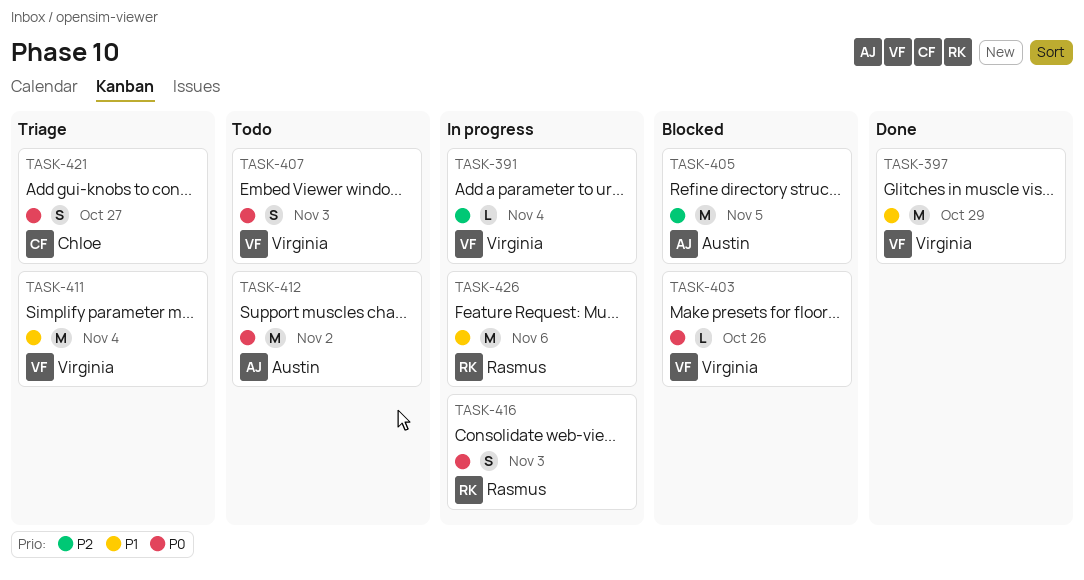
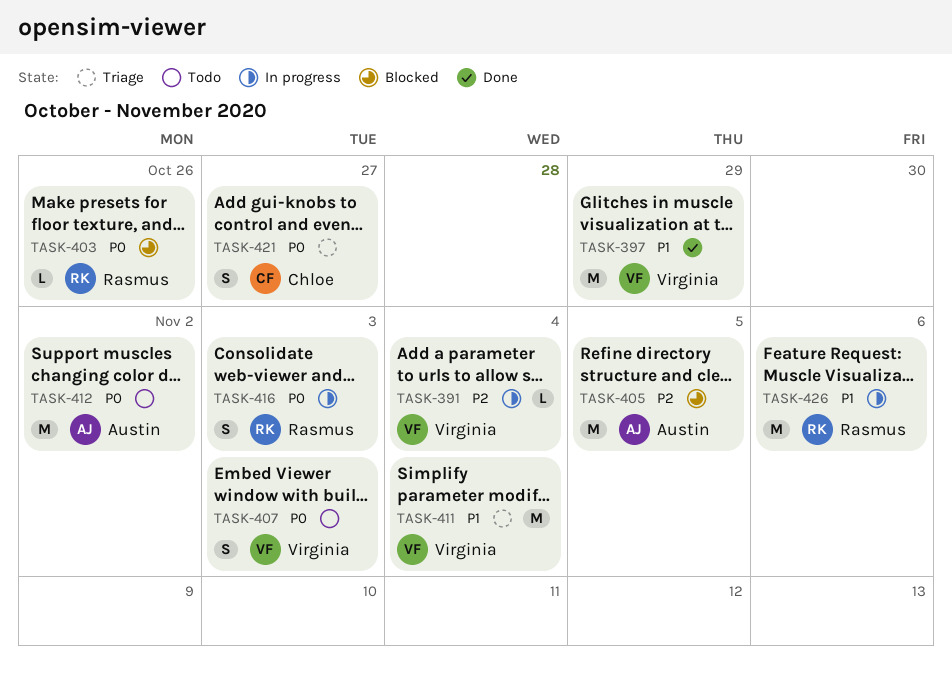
TASK-403, owner: Virginia -> Rasmus

